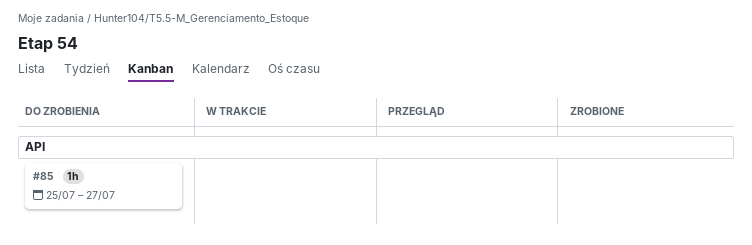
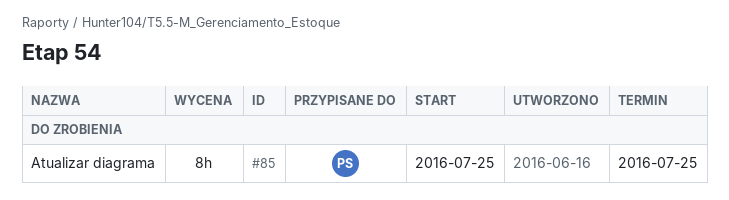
#85, estimate: 1h -> 8h
#85, due: Jul 27 -> Jul 25

